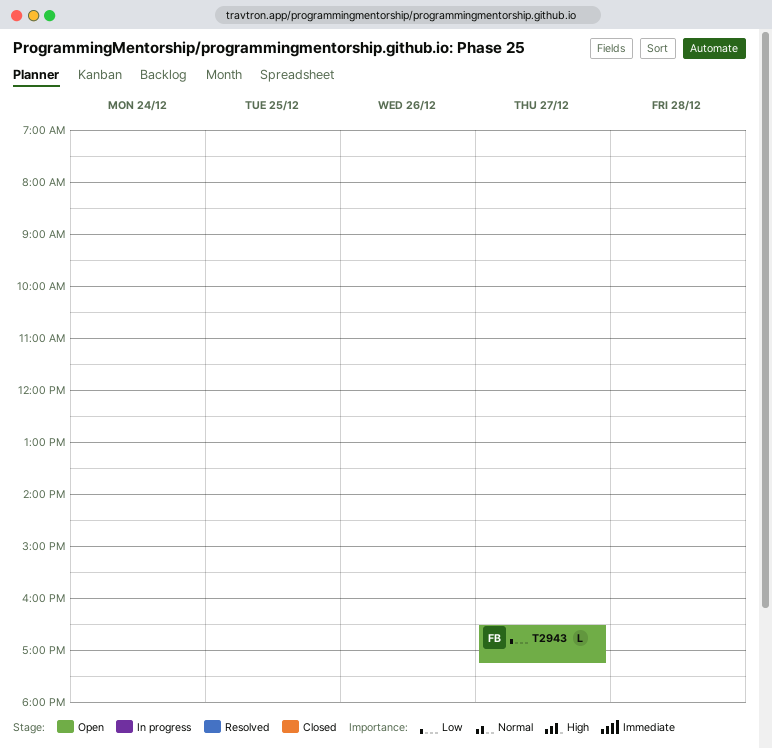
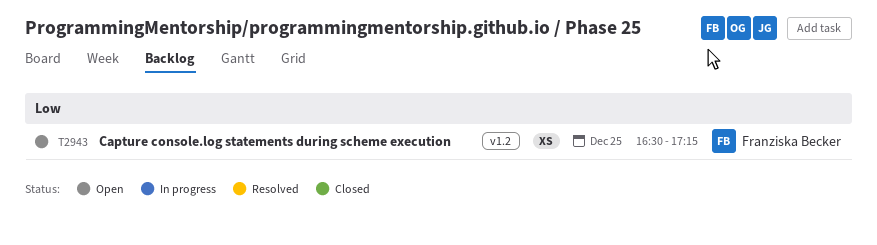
T2943, estimate: L -> XS
T2943, day: Dec 27 -> Dec 25

